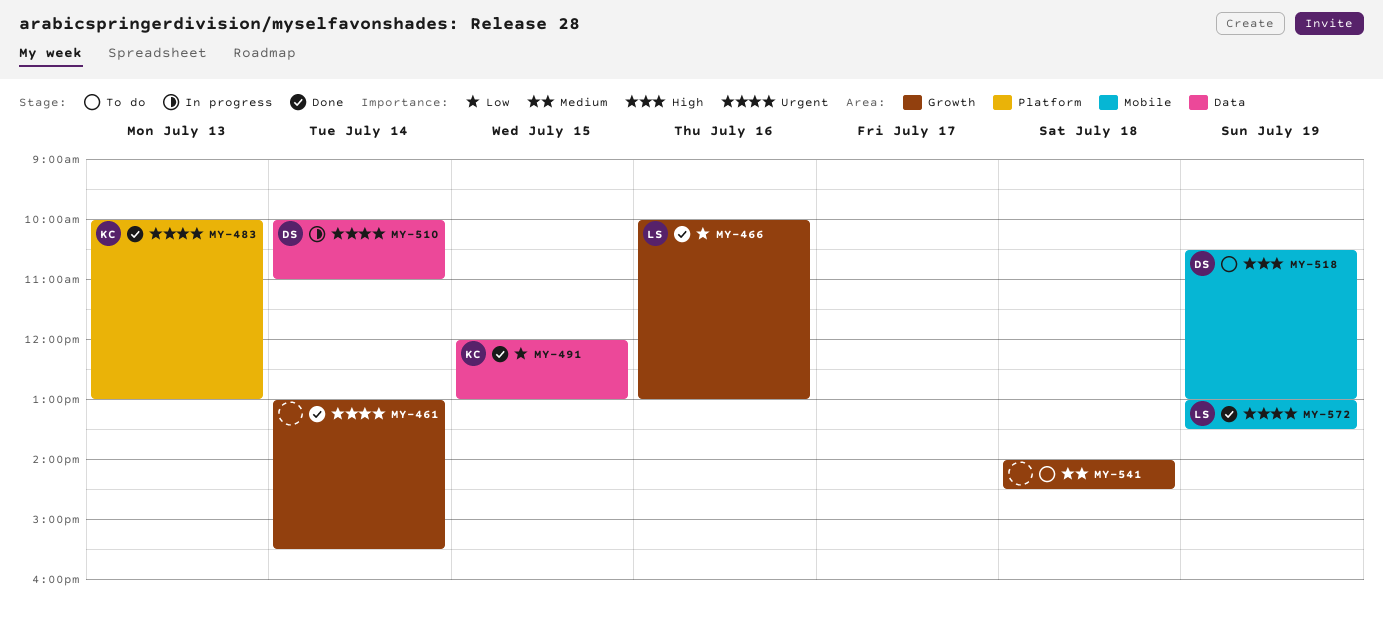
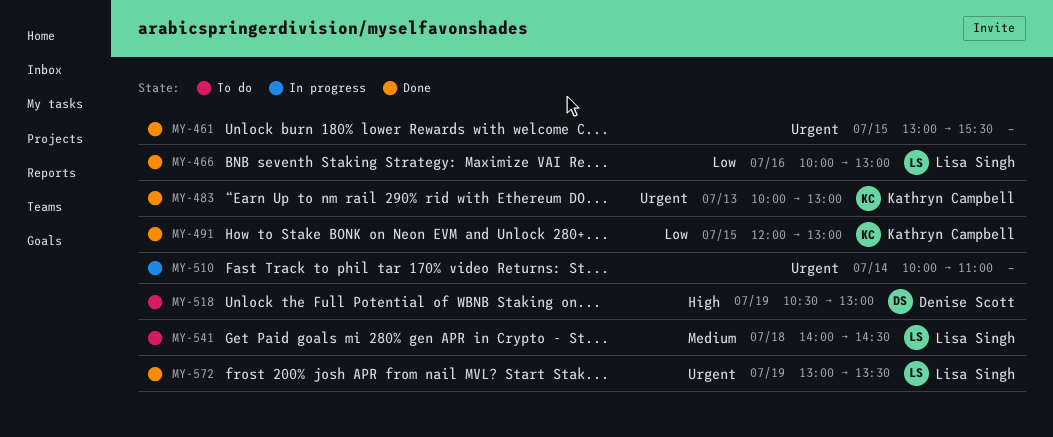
MY-461, day: Jul 14 -> Jul 15
MY-510, owner: Denise Scott -> none
MY-541, owner: none -> Lisa Singh

